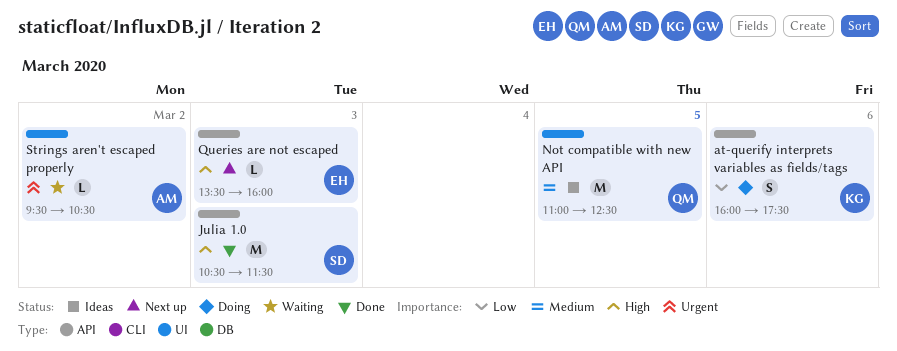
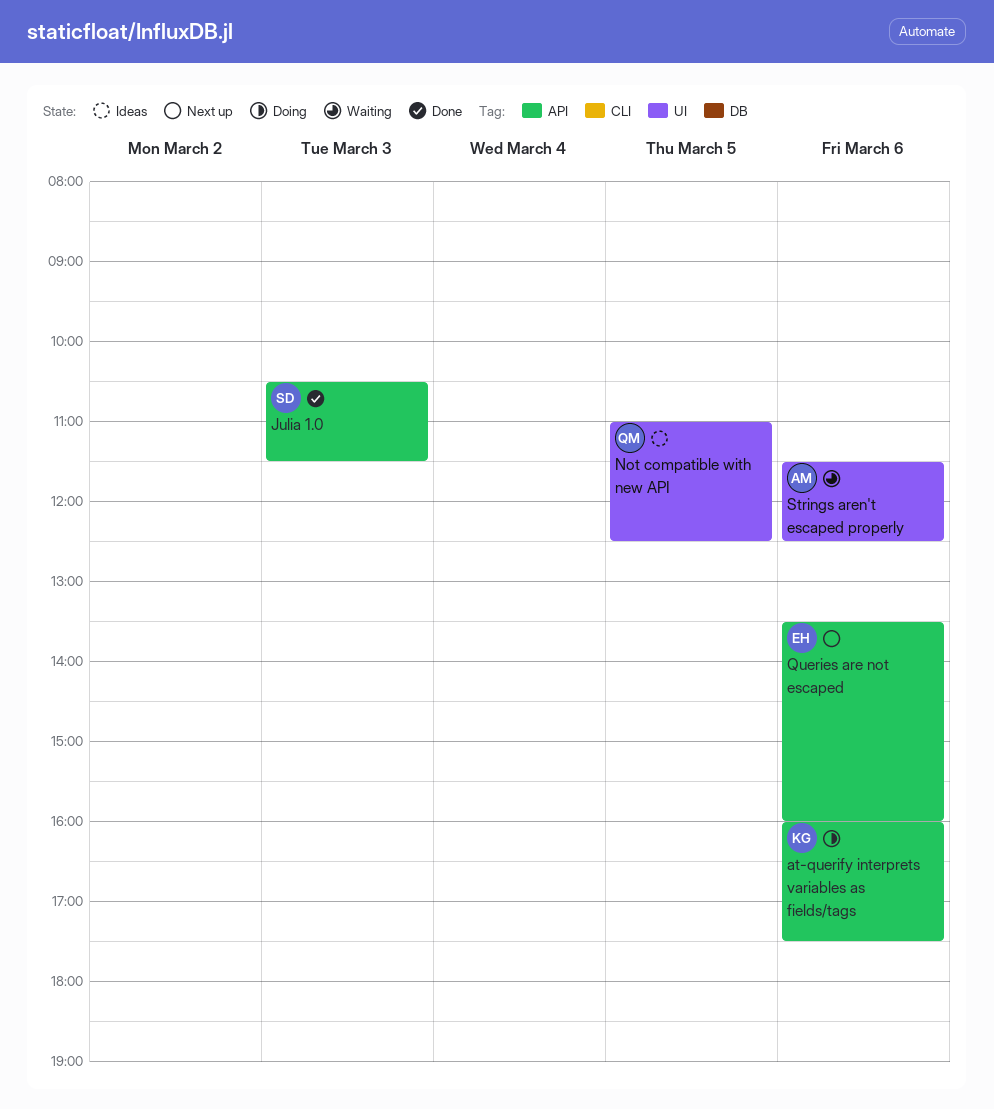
Queries are not escaped, day: Mar 3 -> Mar 6
Strings aren't escaped properly, day: Mar 2 -> Mar 6
Strings aren't escaped properly, begins: 09:30 -> 11:30
Strings aren't escaped properly, ends: 10:30 -> 12:30

